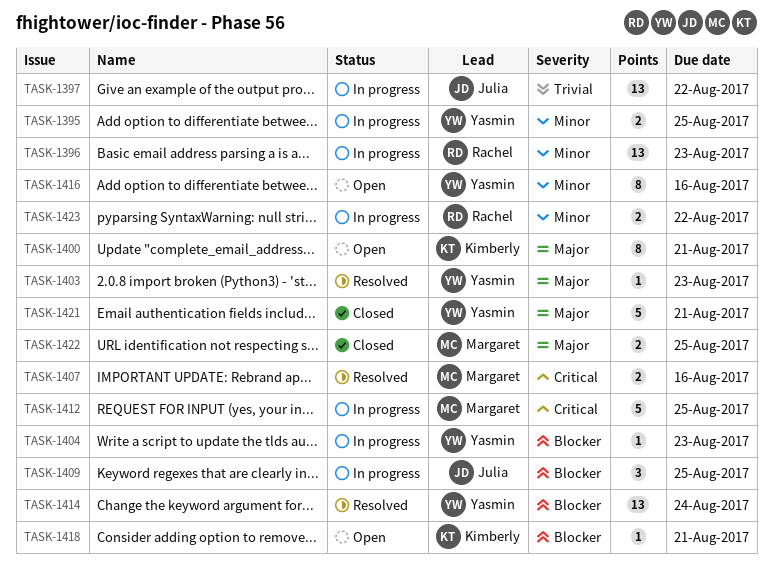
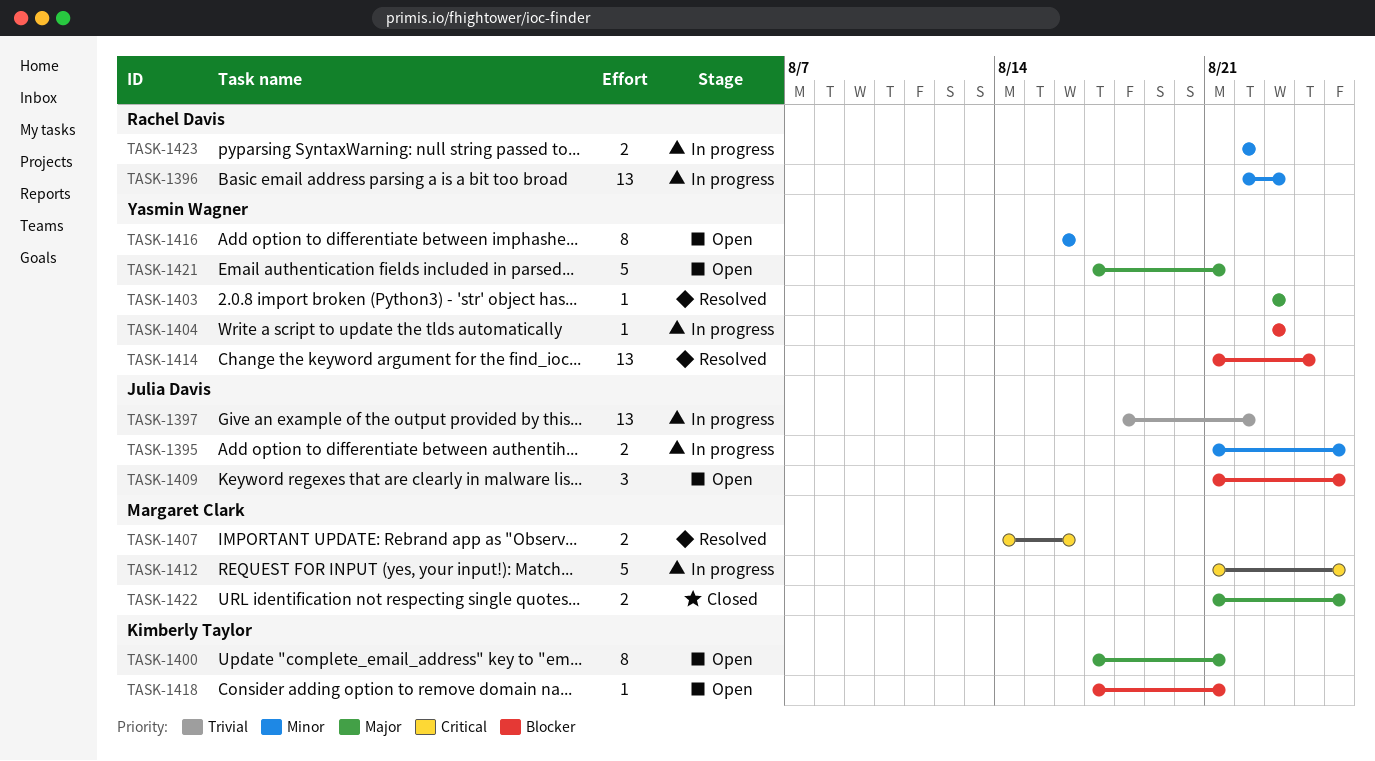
TASK-1395, owner: Yasmin Wagner -> Julia Davis
TASK-1409, status: In progress -> Open
TASK-1421, status: Closed -> Open

